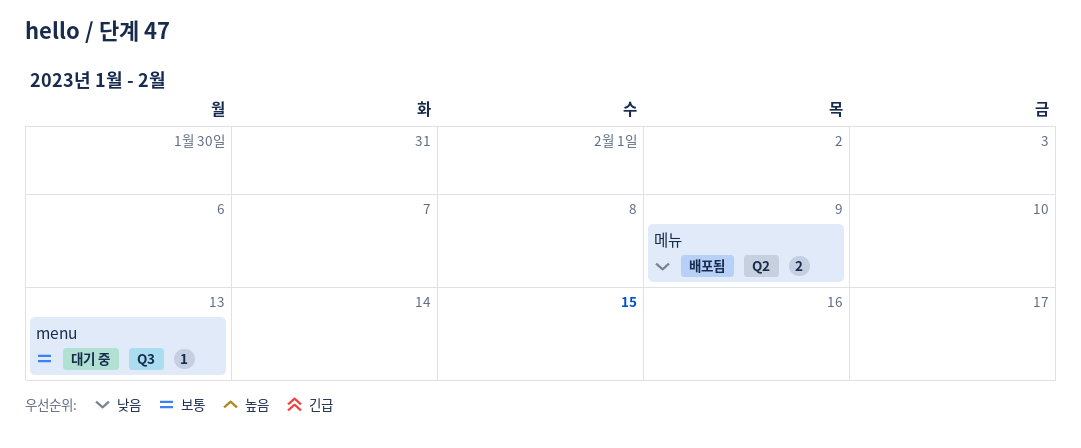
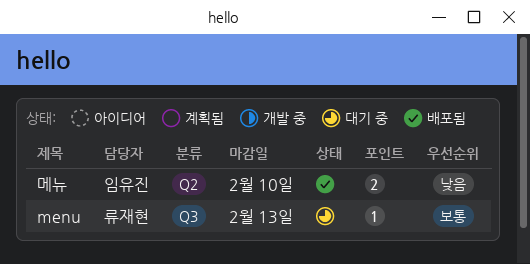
메뉴, due: Feb 9 -> Feb 10

